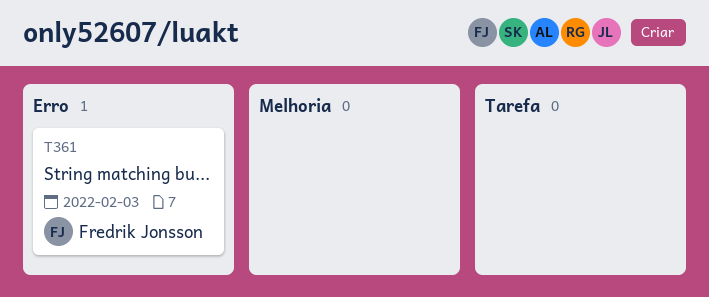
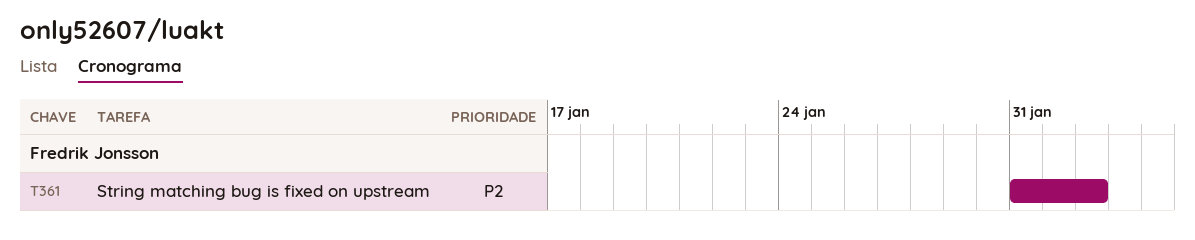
T361, due: Feb 3 -> Feb 2

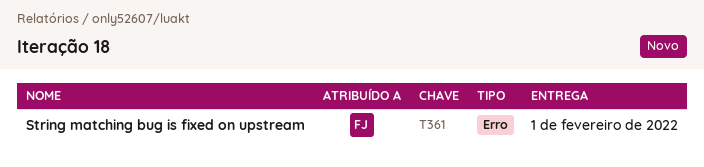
T361, due: Feb 2 -> Feb 1

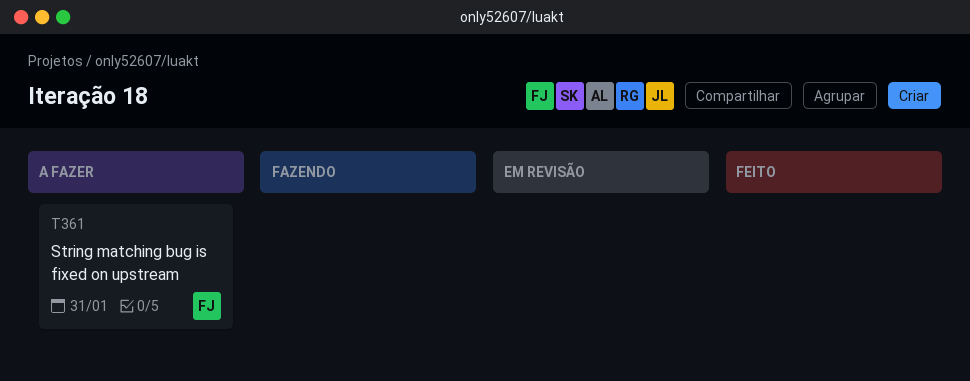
T361, due: Feb 1 -> Jan 31

